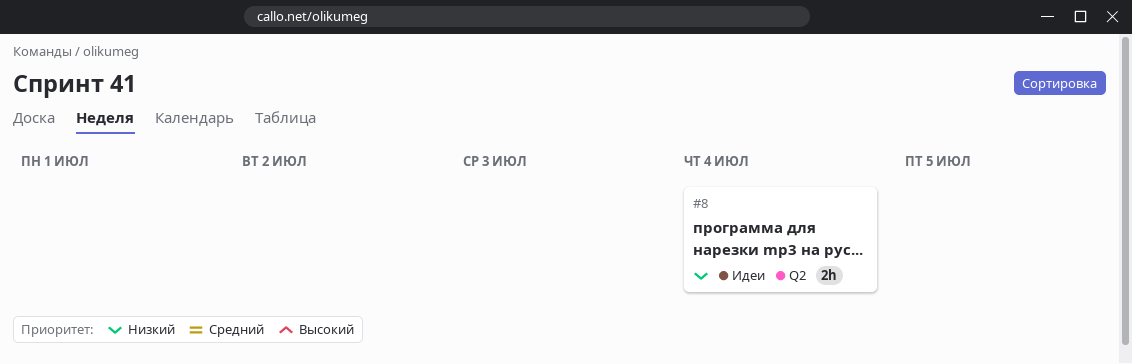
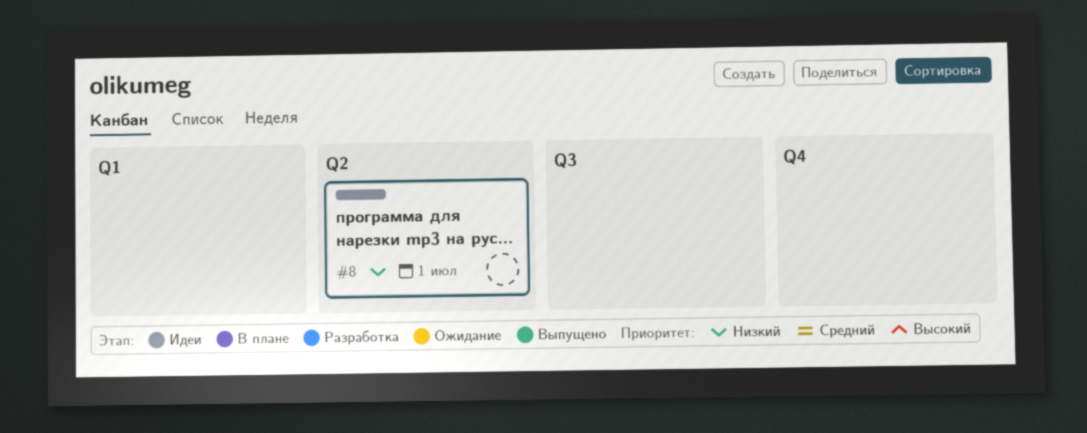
#8, due: Jul 4 -> Jul 1

